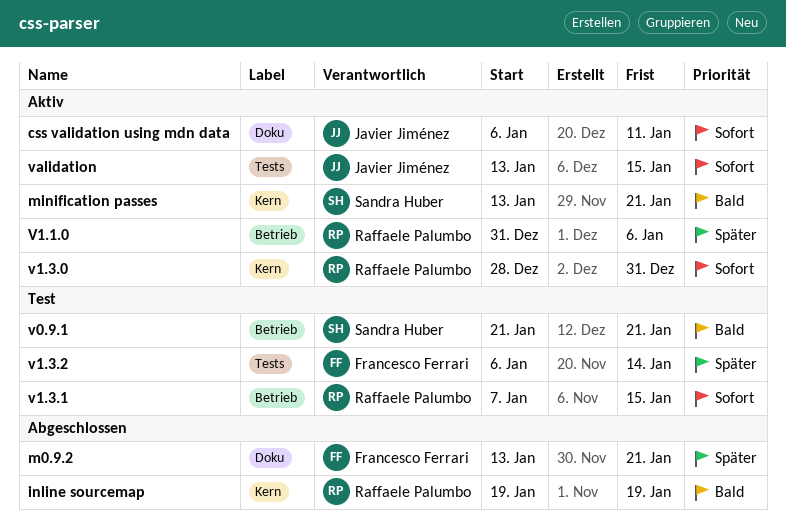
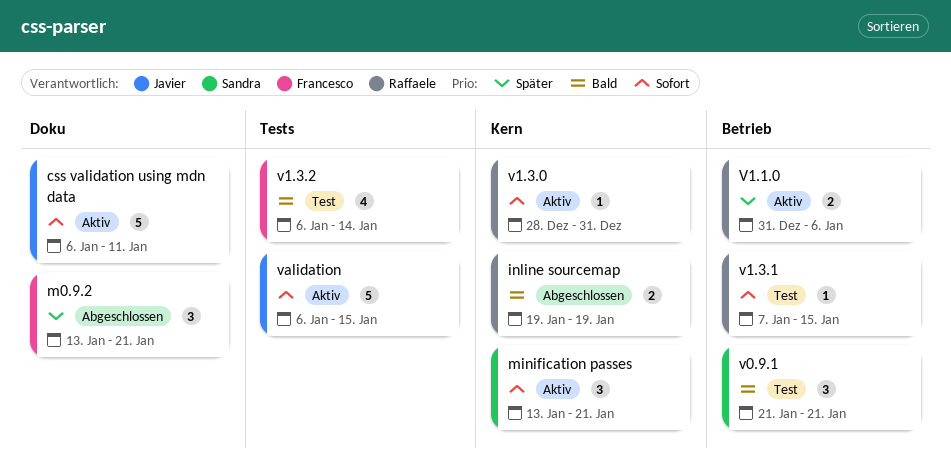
minification passes, priority: Bald -> Sofort
v1.3.2, priority: Später -> Bald
validation, start: Jan 13 -> Jan 6

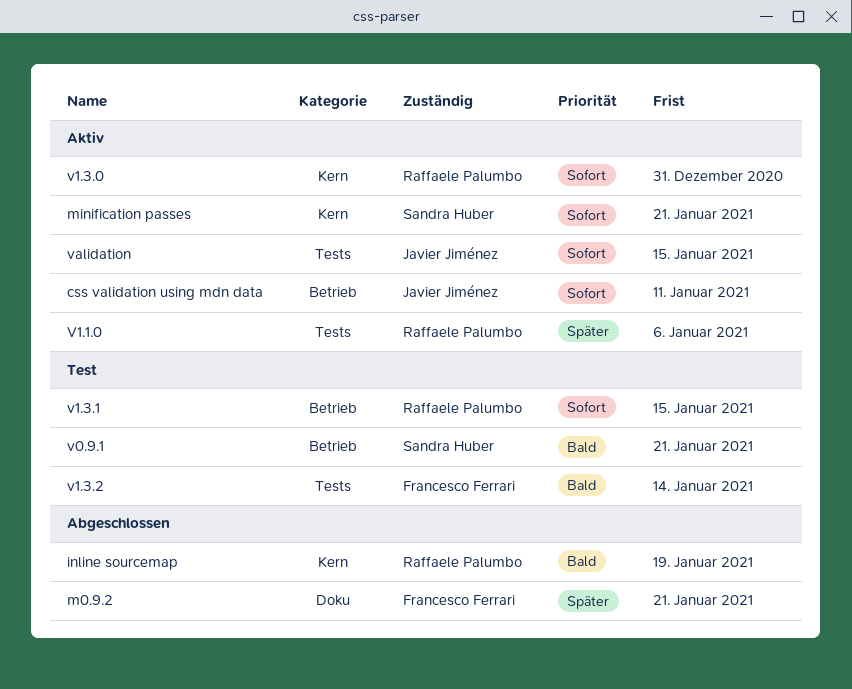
css validation using mdn data, label: Doku -> Betrieb
V1.1.0, label: Betrieb -> Tests

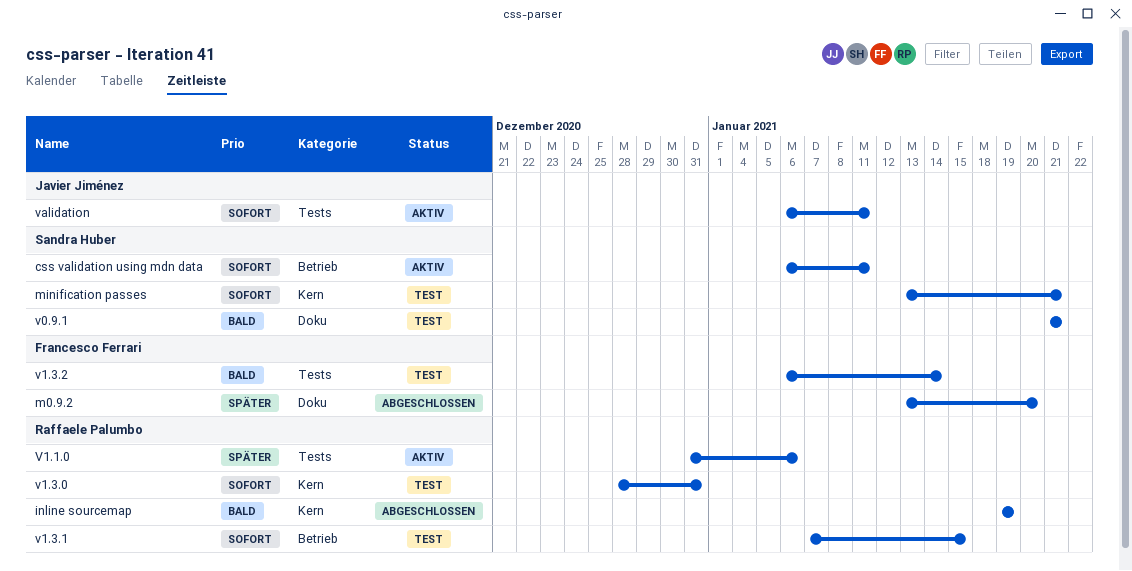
css validation using mdn data, owner: Javier Jiménez -> Sandra Huber
m0.9.2, due: Jan 21 -> Jan 20
minification passes, status: Aktiv -> Test
v0.9.1, label: Betrieb -> Doku
v1.3.0, status: Aktiv -> Test
validation, due: Jan 15 -> Jan 11

